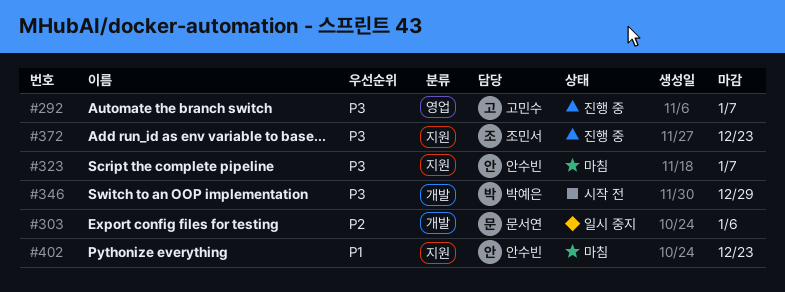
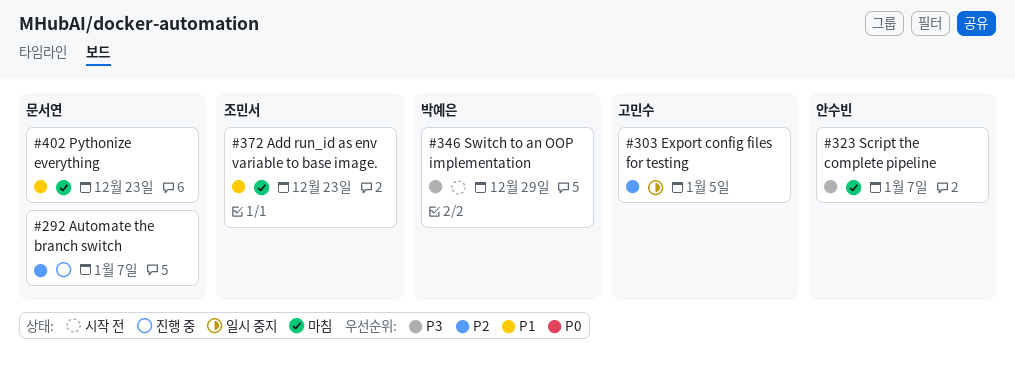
#292, owner: 고민수 -> 문서연
#292, priority: P3 -> P2
#303, owner: 문서연 -> 고민수
#303, due: Jan 6 -> Jan 5
#372, status: 진행 중 -> 마침
#372, priority: P3 -> P1
#402, owner: 안수빈 -> 문서연

